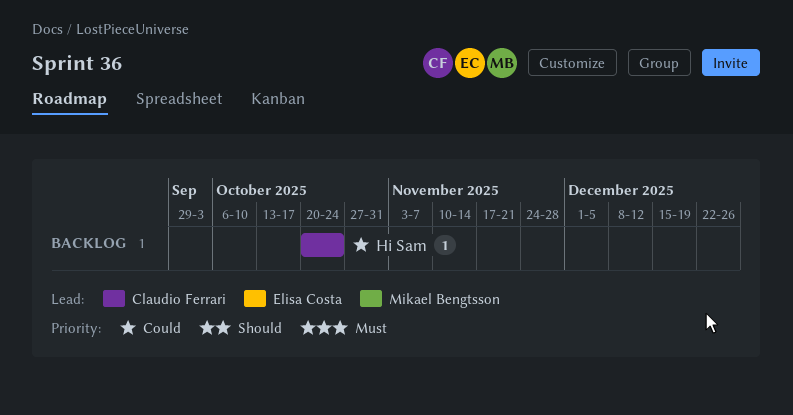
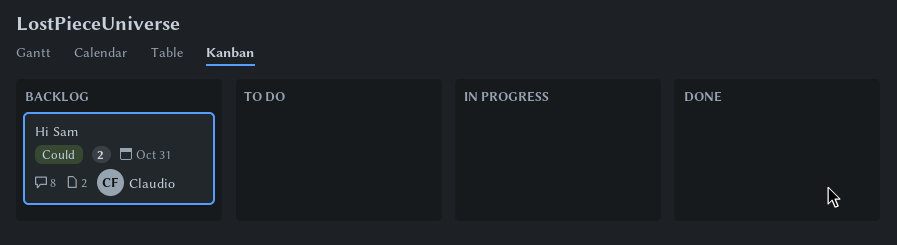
Hi Sam, estimate: 1 -> 2
Hi Sam, due: Oct 24 -> Oct 31

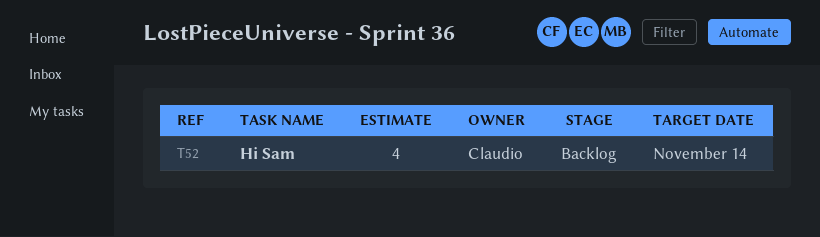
Hi Sam, estimate: 2 -> 4
Hi Sam, due: Oct 31 -> Nov 14

